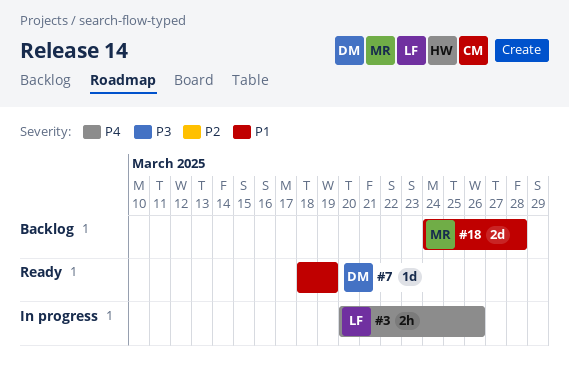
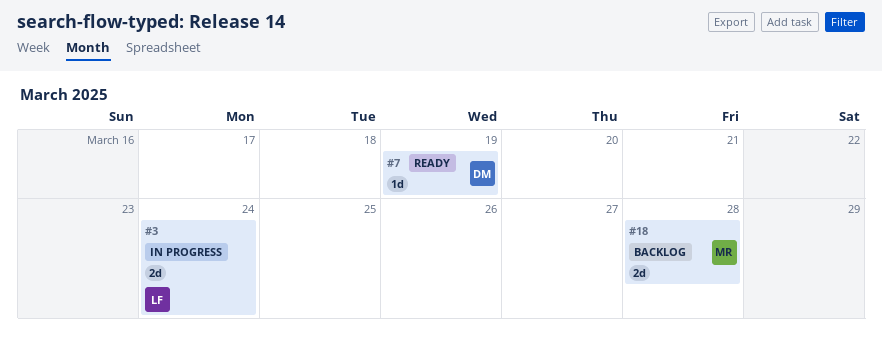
#3, estimate: 2h -> 2d
#3, due: Mar 26 -> Mar 24

